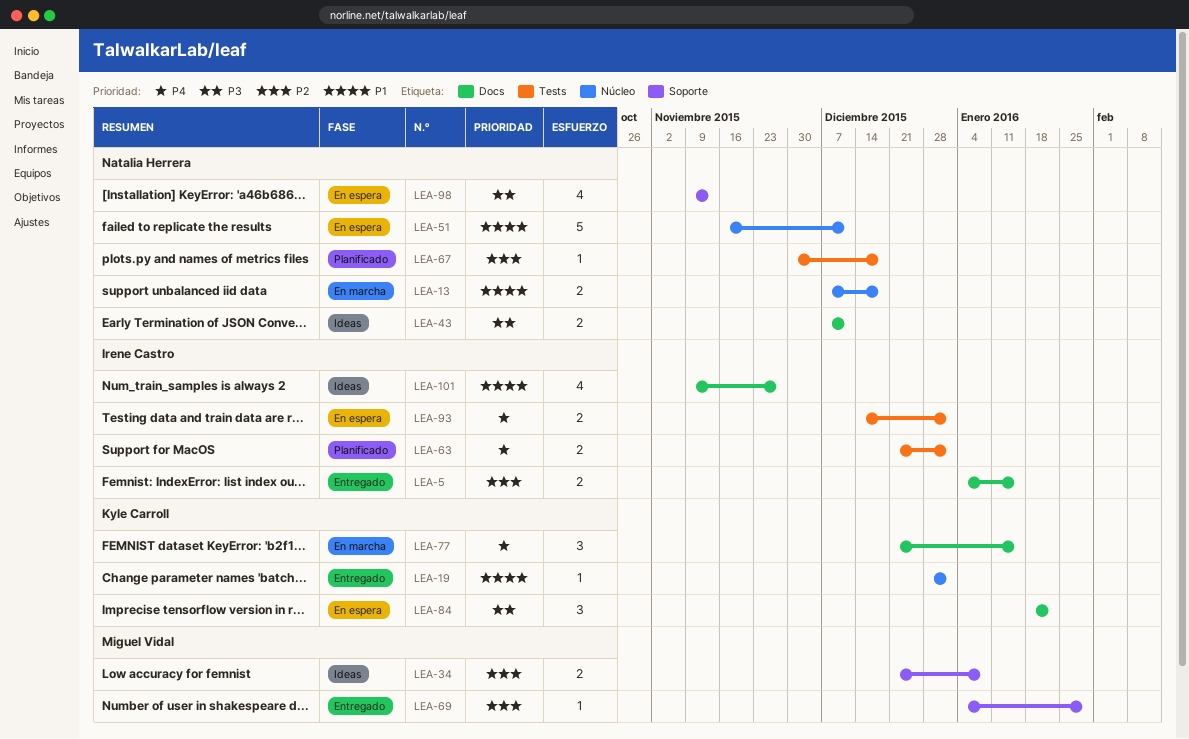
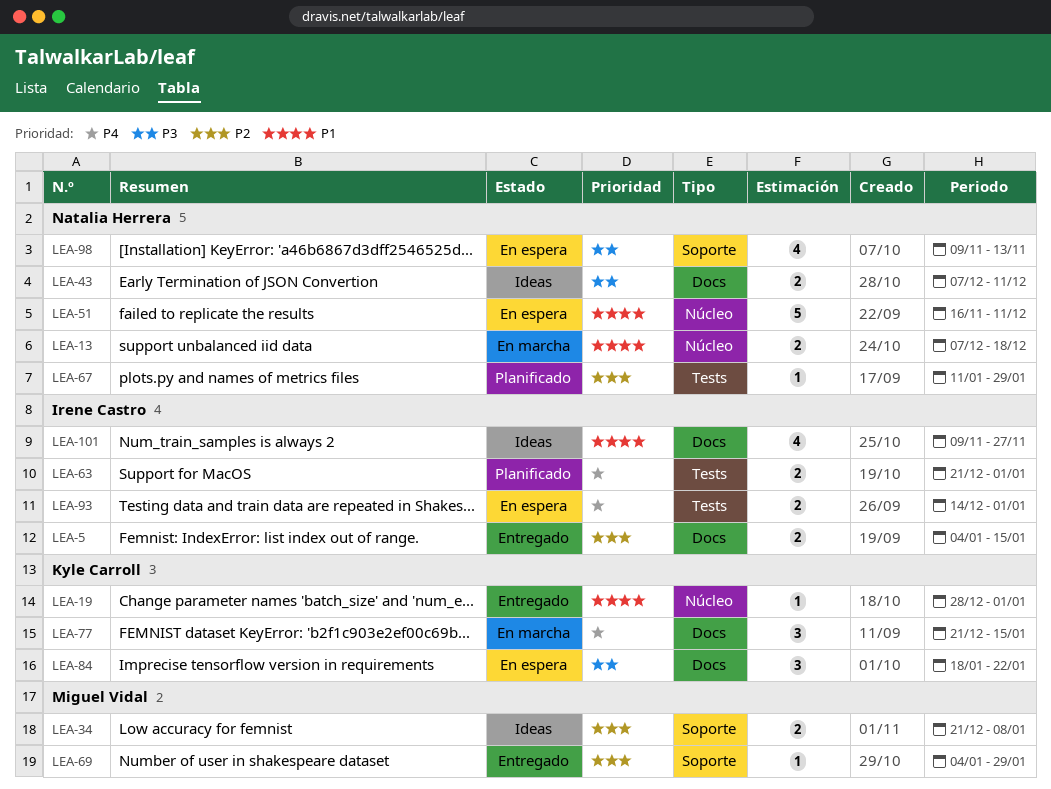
LEA-67, start: Nov 30 -> Jan 11
LEA-67, due: Dec 18 -> Jan 29

